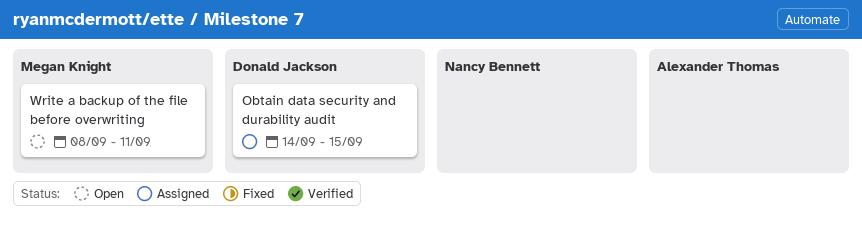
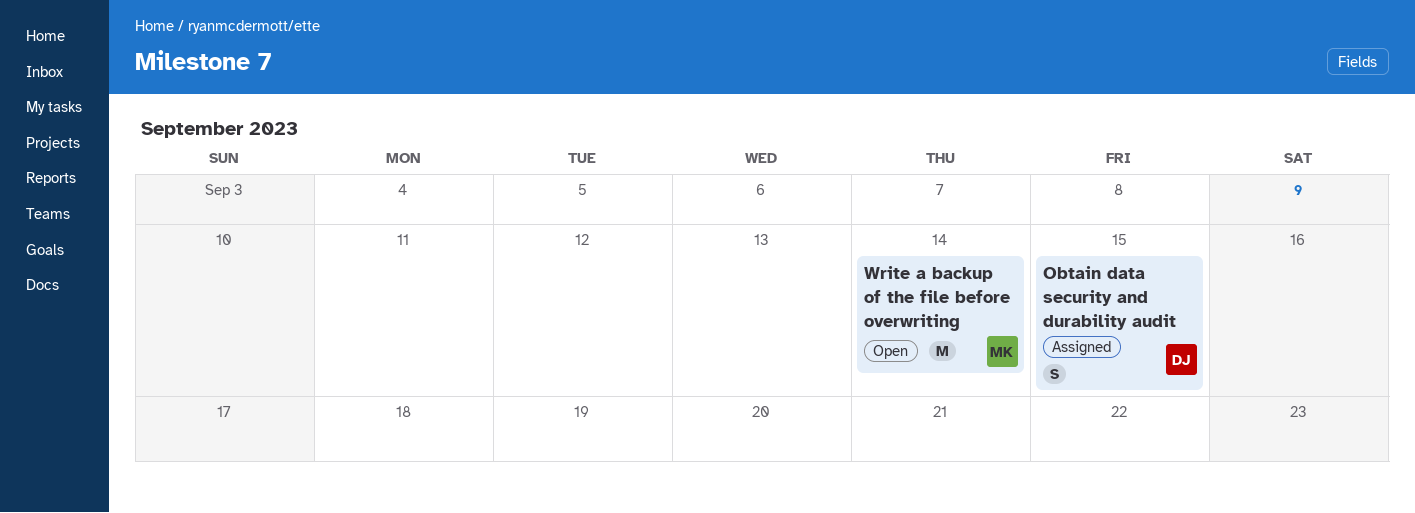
Write a backup of the file before overwriting, due: Sep 11 -> Sep 14

